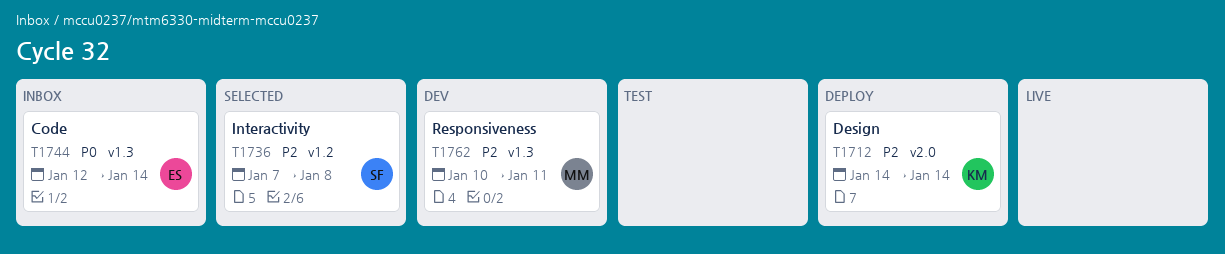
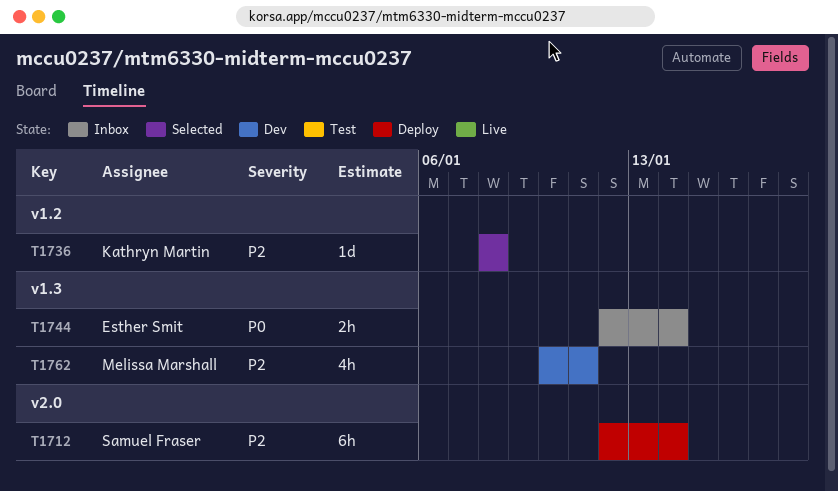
T1712, owner: Kathryn Martin -> Samuel Fraser
T1712, start: Jan 14 -> Jan 12
T1736, owner: Samuel Fraser -> Kathryn Martin
T1736, start: Jan 7 -> Jan 8

